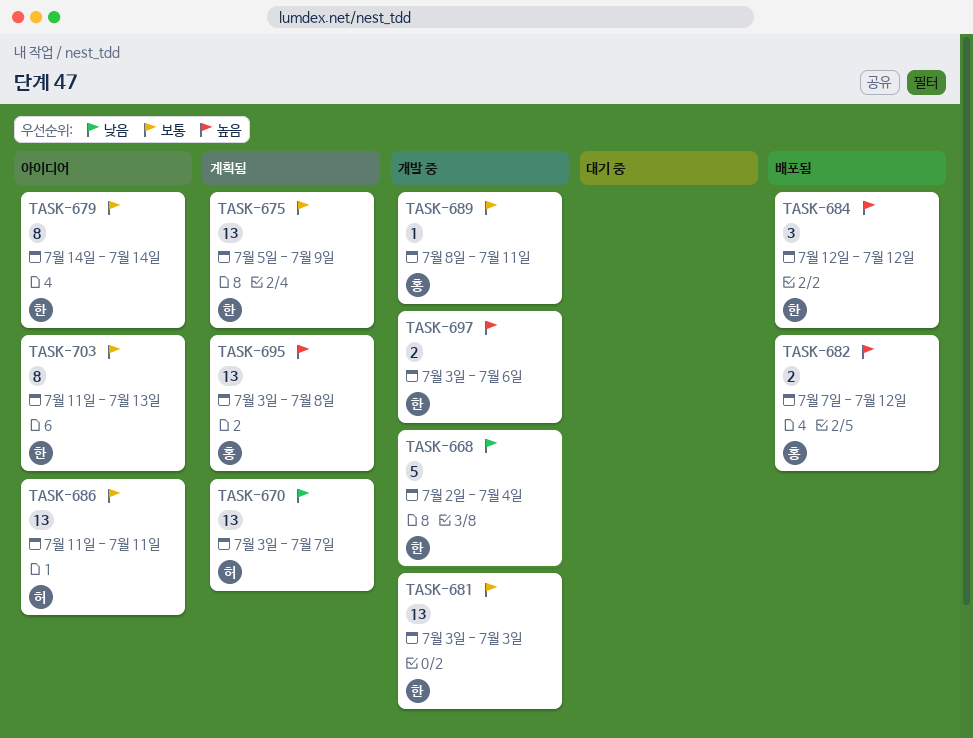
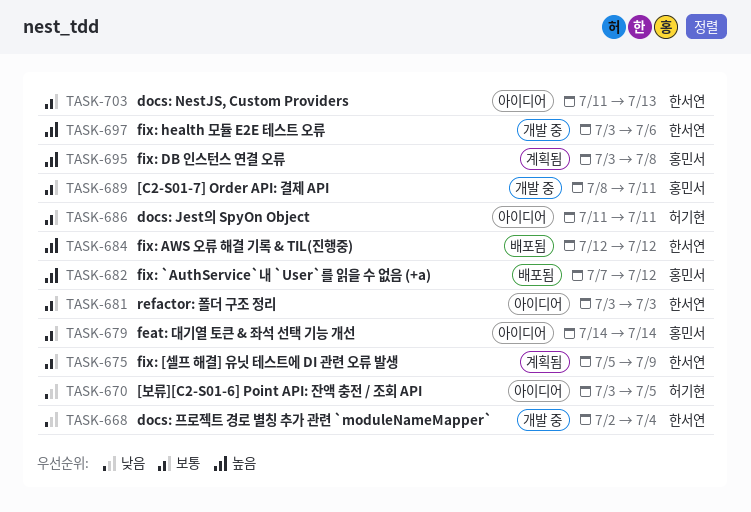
TASK-670, status: 계획됨 -> 아이디어
TASK-670, due: Jul 7 -> Jul 5
TASK-679, owner: 한서연 -> 홍민서
TASK-681, status: 개발 중 -> 아이디어

